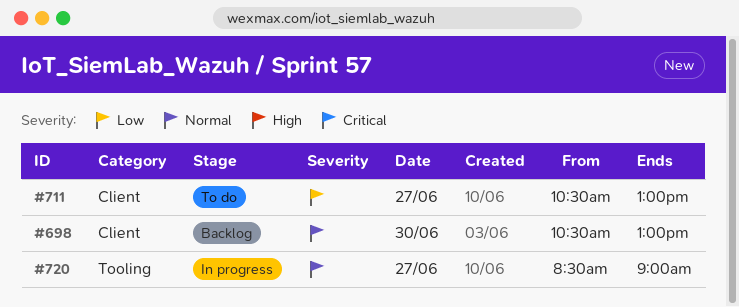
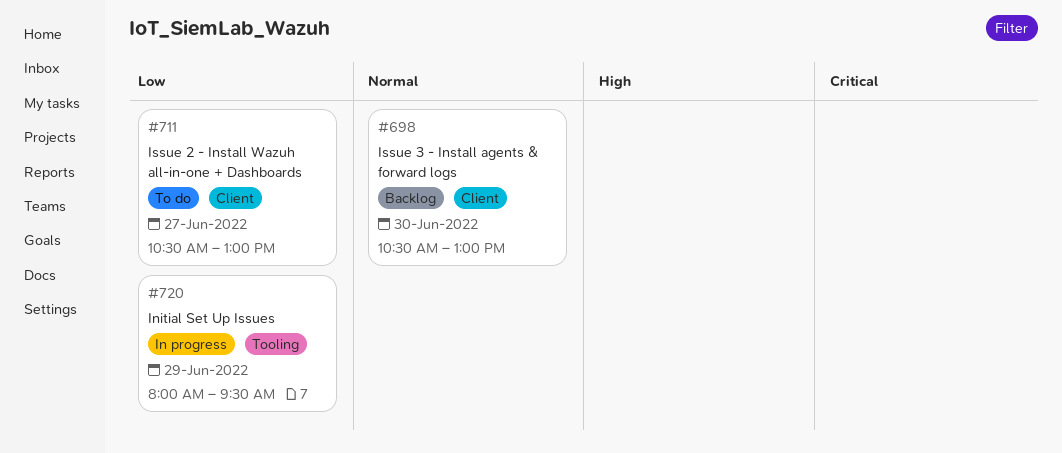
#720, priority: Normal -> Low
#720, day: Jun 27 -> Jun 29
#720, begins: 08:30 -> 08:00
#720, ends: 09:00 -> 09:30

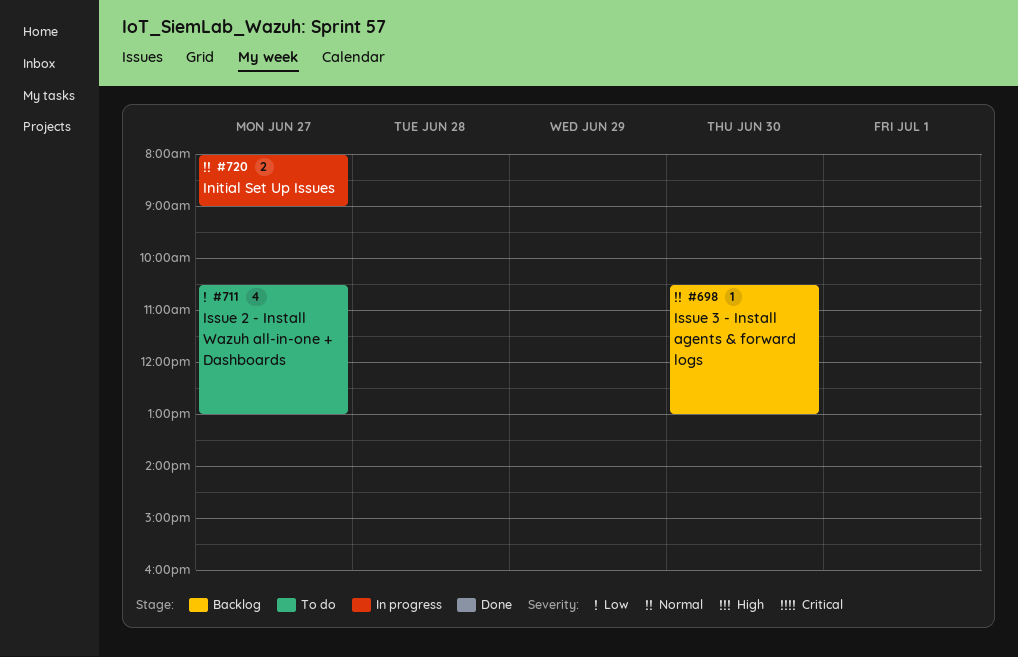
#720, priority: Low -> Normal
#720, day: Jun 29 -> Jun 27
#720, ends: 09:30 -> 09:00

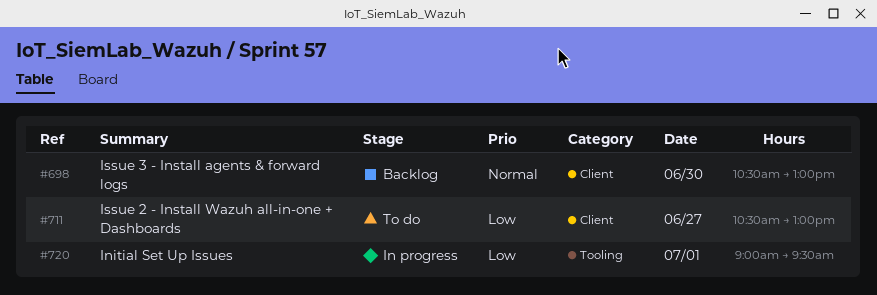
#720, priority: Normal -> Low
#720, day: Jun 27 -> Jul 1
#720, begins: 08:00 -> 09:00
#720, ends: 09:00 -> 09:30

